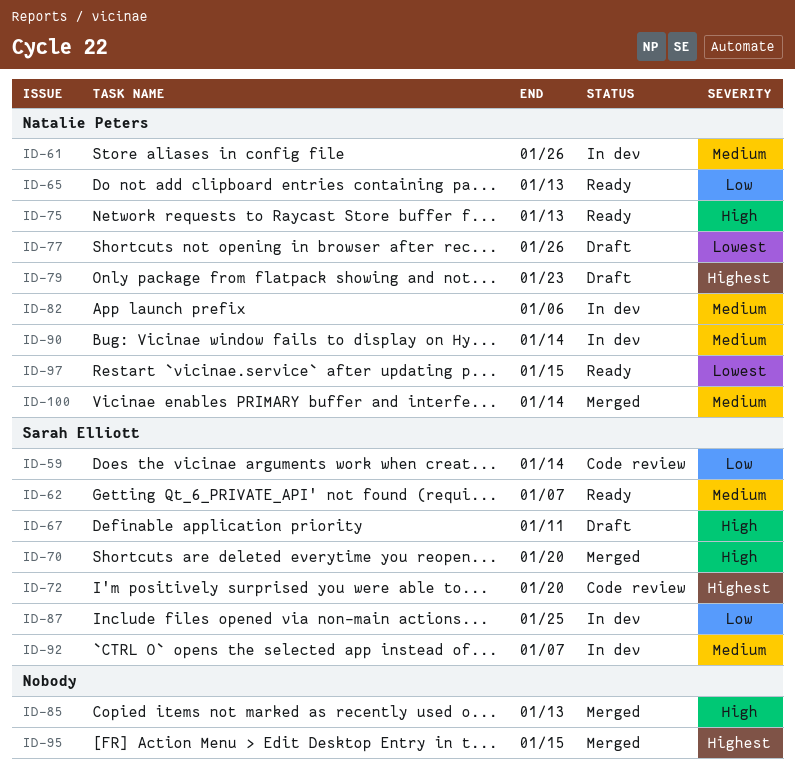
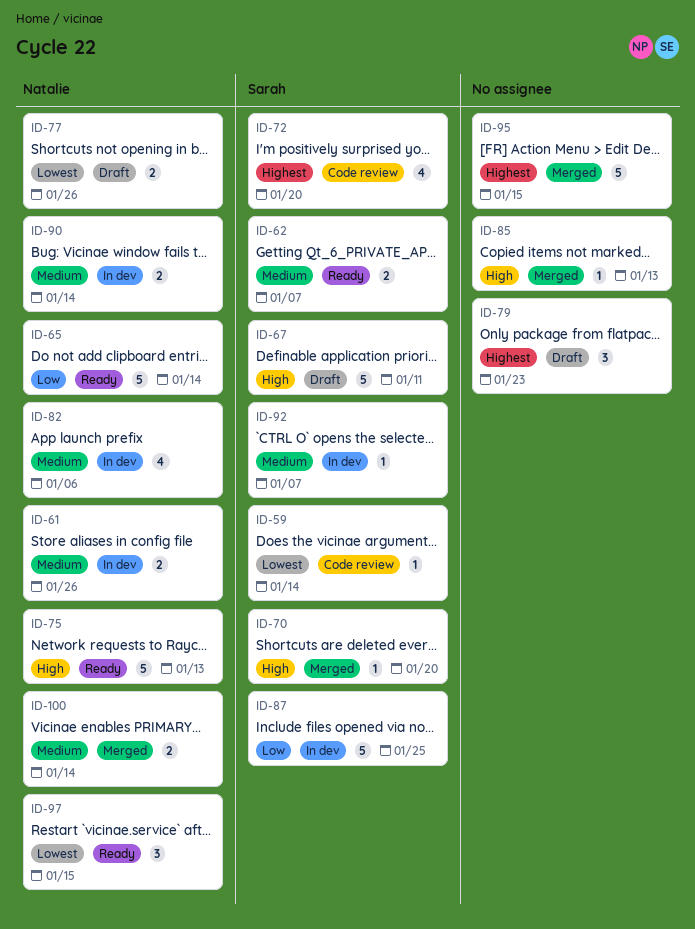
ID-59, priority: Low -> Lowest
ID-65, due: Jan 13 -> Jan 14
ID-79, owner: Natalie Peters -> none

